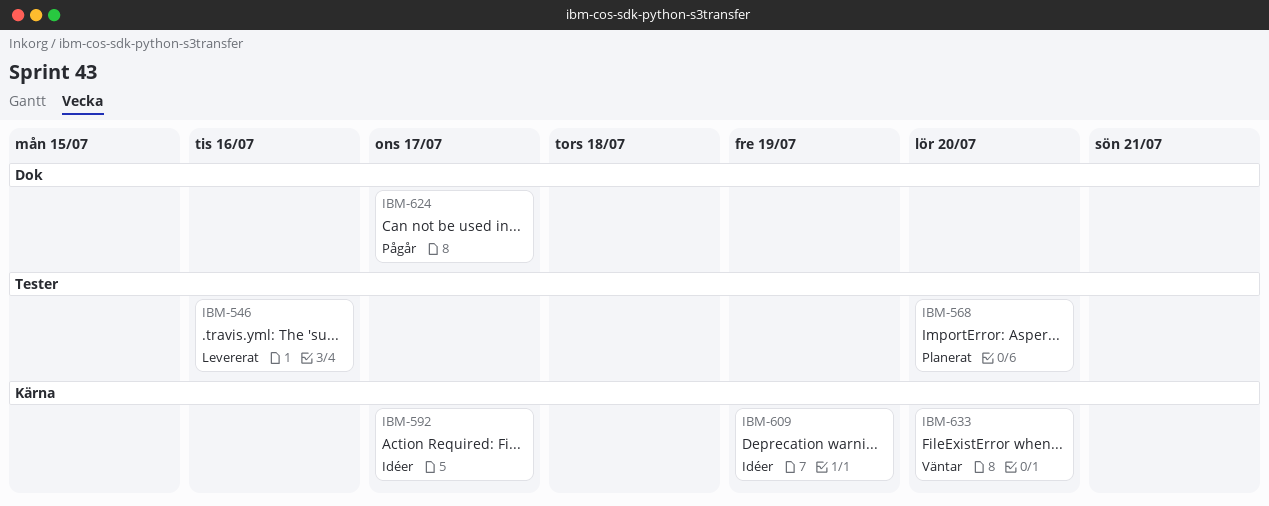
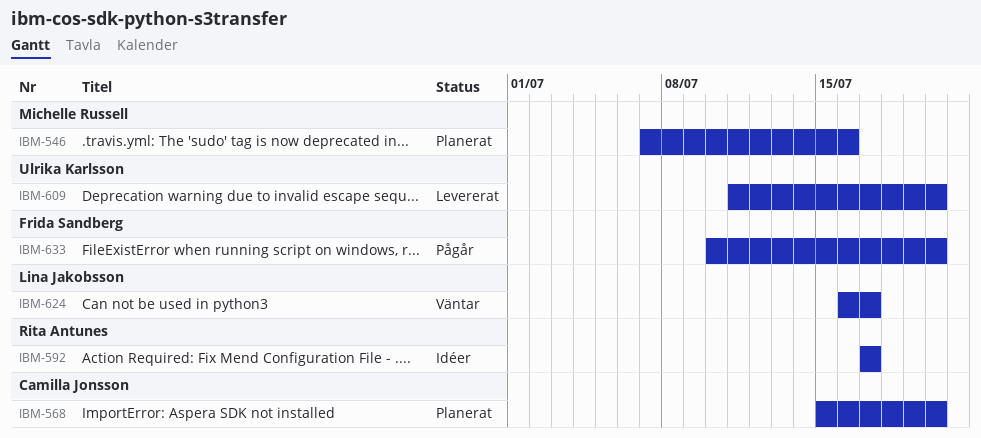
IBM-546, status: Levererat -> Planerat
IBM-609, status: Idéer -> Levererat
IBM-609, due: Jul 19 -> Jul 20
IBM-624, status: Pågår -> Väntar
IBM-633, status: Väntar -> Pågår

